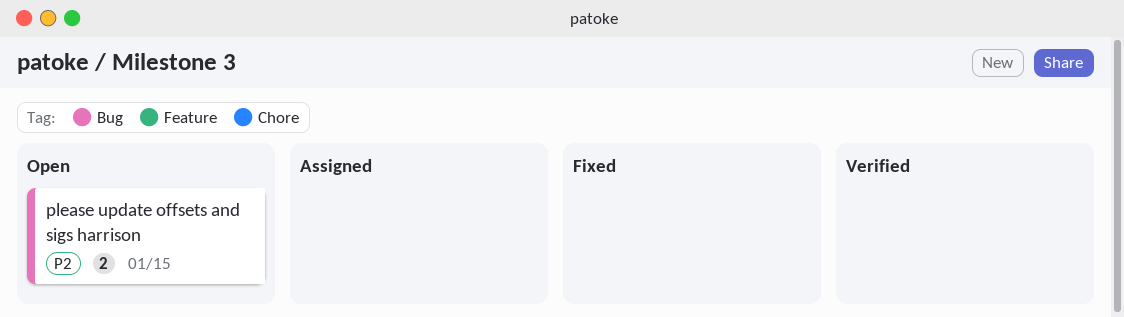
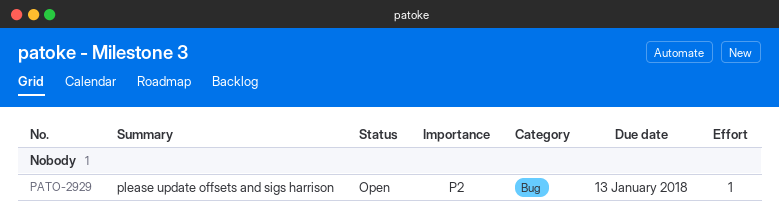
please update offsets and sigs harrison, estimate: 2 -> 1
please update offsets and sigs harrison, due: Jan 15 -> Jan 13

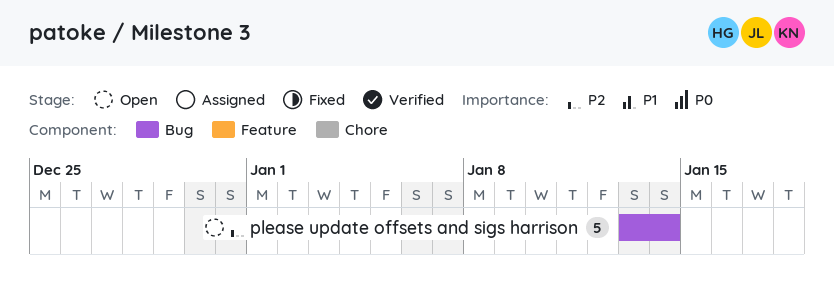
please update offsets and sigs harrison, estimate: 1 -> 5
please update offsets and sigs harrison, due: Jan 13 -> Jan 14

